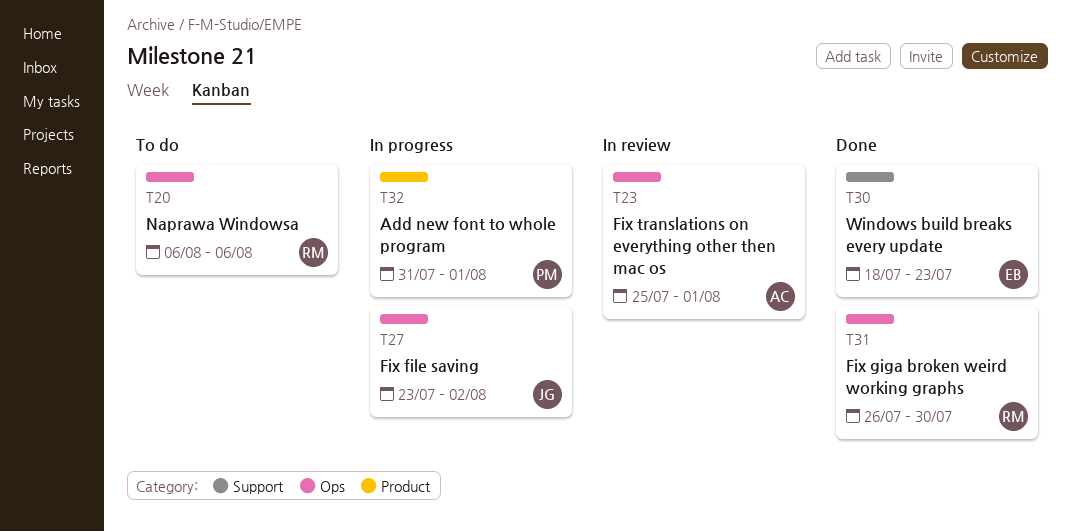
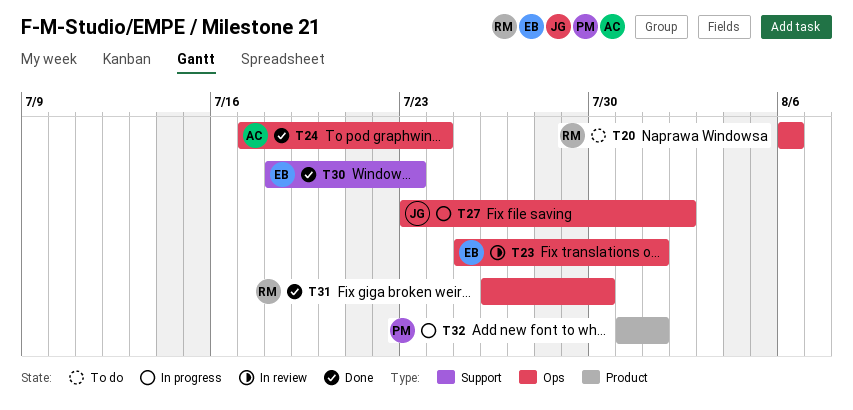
T23, owner: AC -> EB
T24: none -> present

